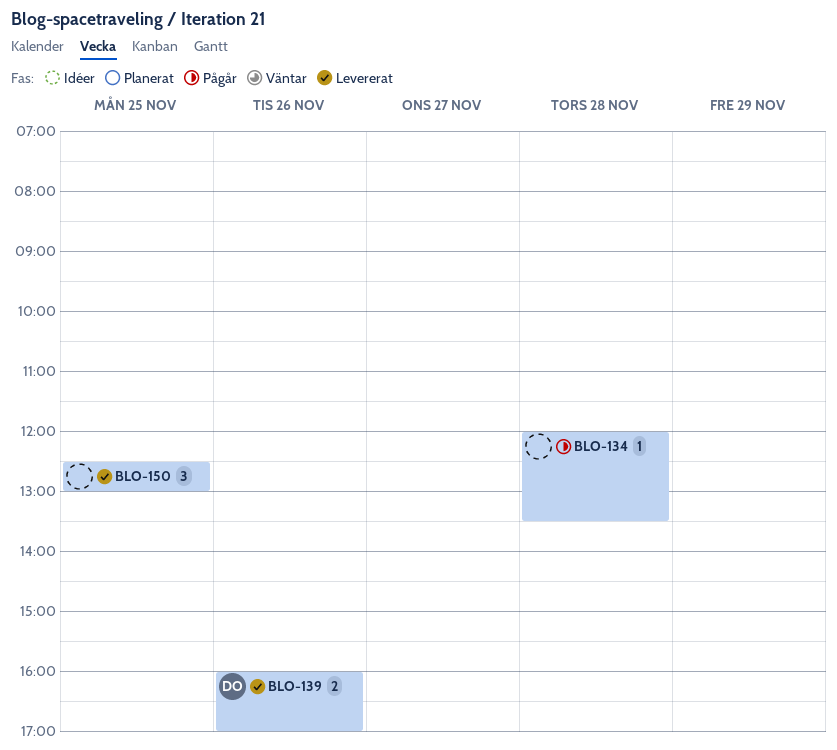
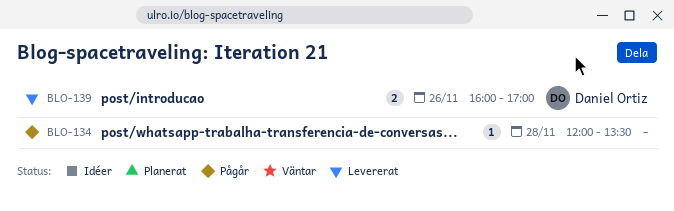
BLO-150: present -> none

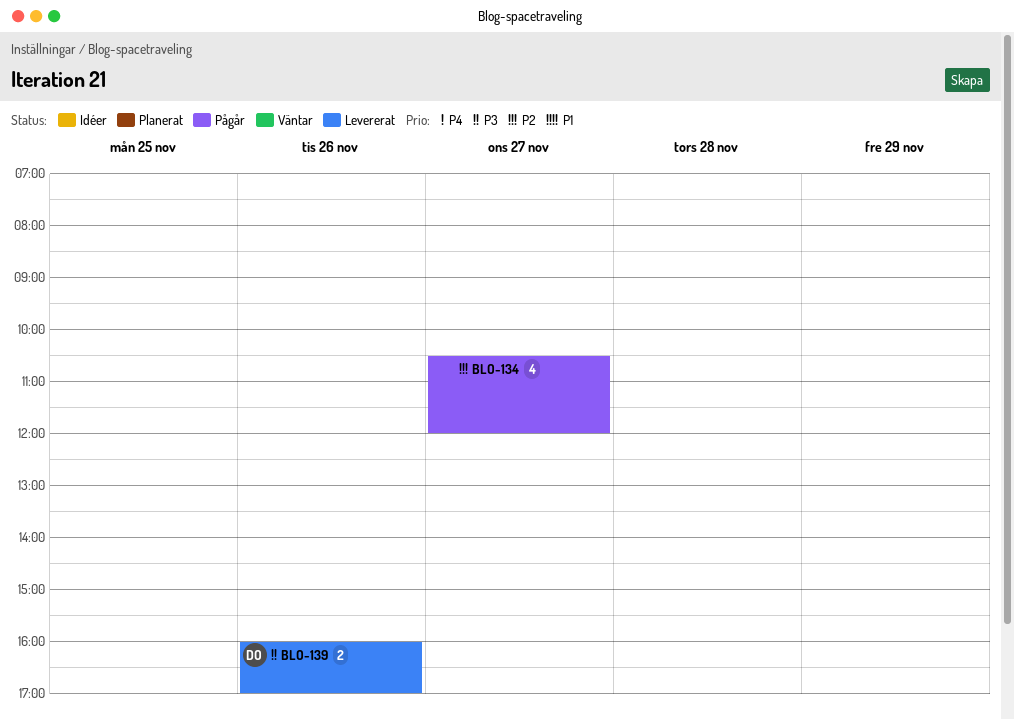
BLO-134, estimate: 1 -> 4
BLO-134, day: Nov 28 -> Nov 27
BLO-134, begins: 12:00 -> 10:30
BLO-134, ends: 13:30 -> 12:00

